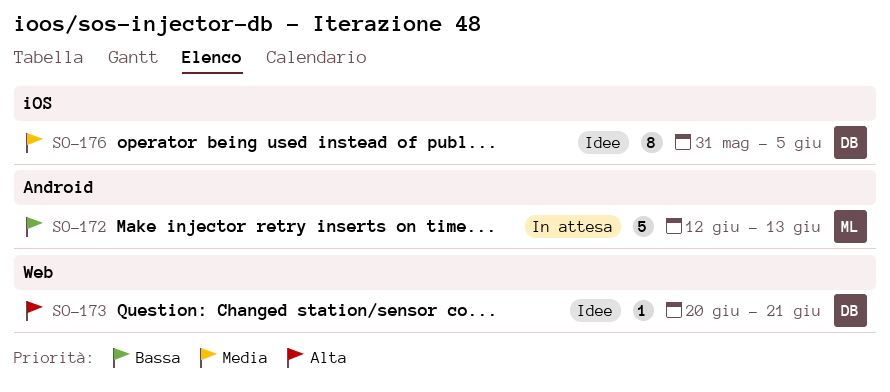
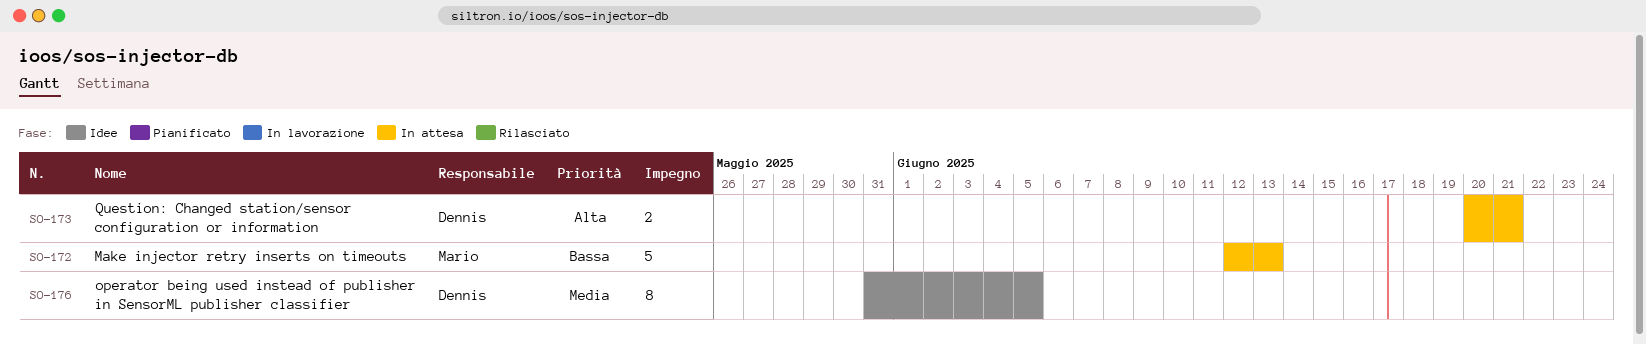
SO-173, status: Idee -> In attesa
SO-173, estimate: 1 -> 2

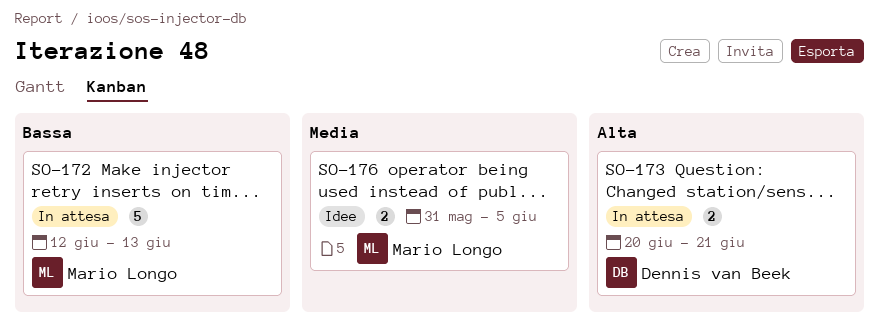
SO-176, owner: Dennis van Beek -> Mario Longo
SO-176, estimate: 8 -> 2

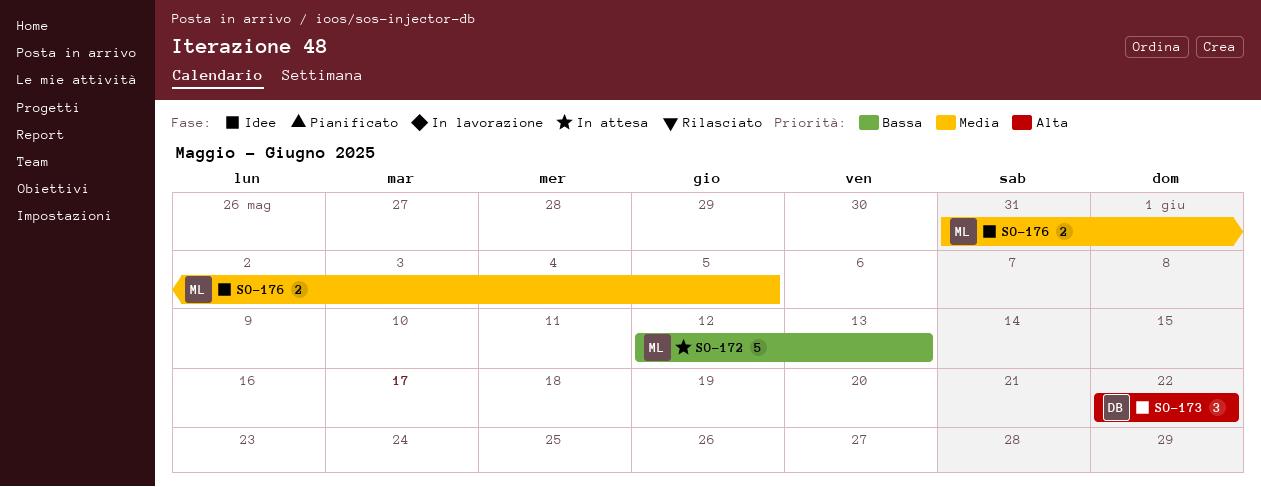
SO-173, status: In attesa -> Idee
SO-173, estimate: 2 -> 3
SO-173, start: Jun 20 -> Jun 22
SO-173, due: Jun 21 -> Jun 22

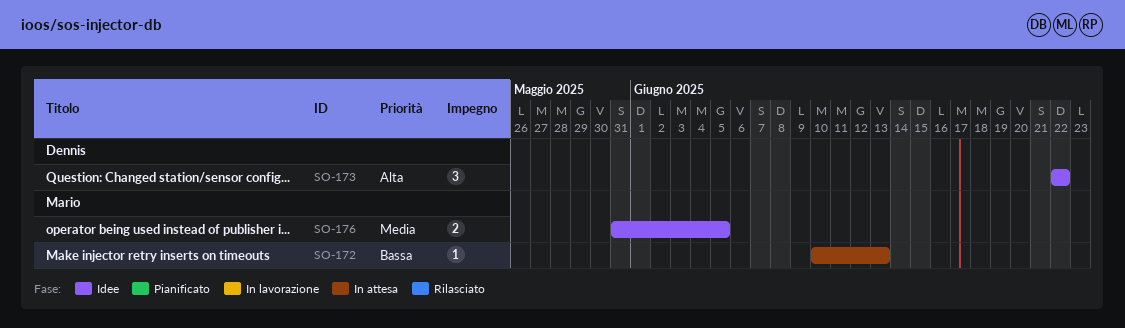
SO-172, estimate: 5 -> 1
SO-172, start: Jun 12 -> Jun 10

